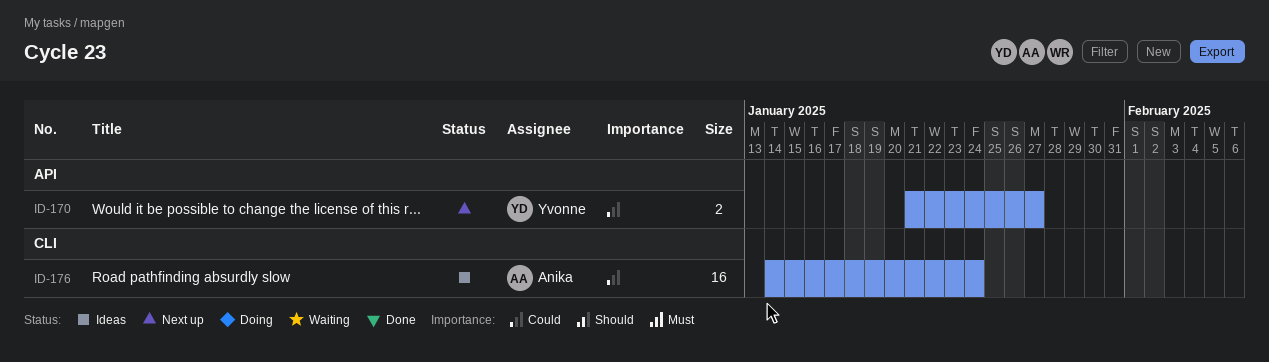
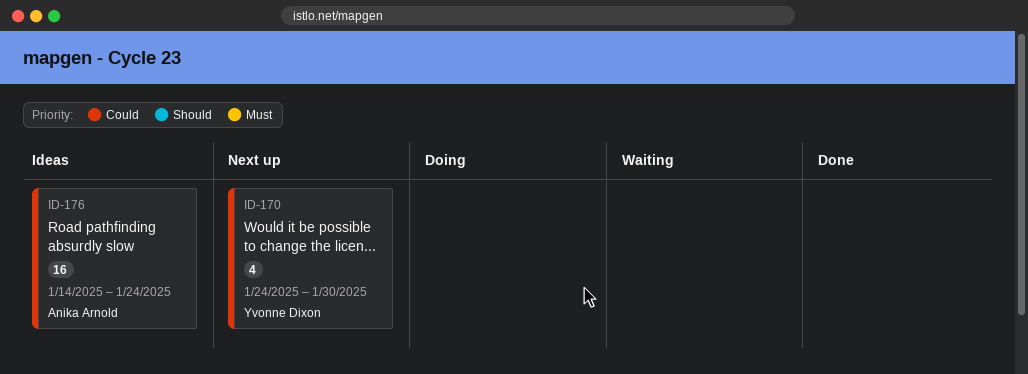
ID-170, estimate: 2 -> 4
ID-170, start: Jan 21 -> Jan 24
ID-170, due: Jan 27 -> Jan 30

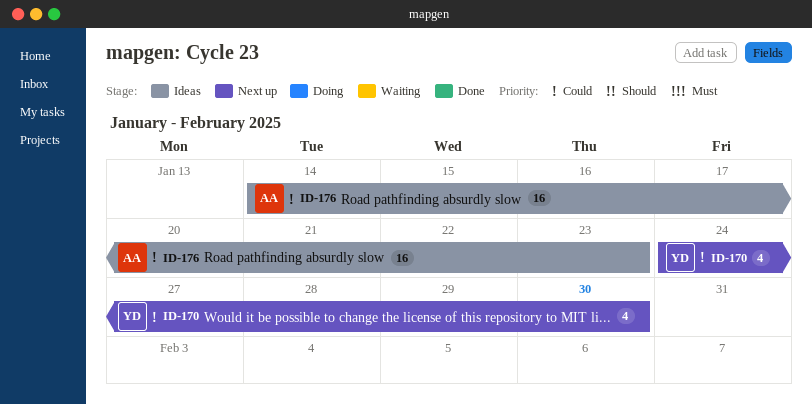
ID-176, due: Jan 24 -> Jan 23

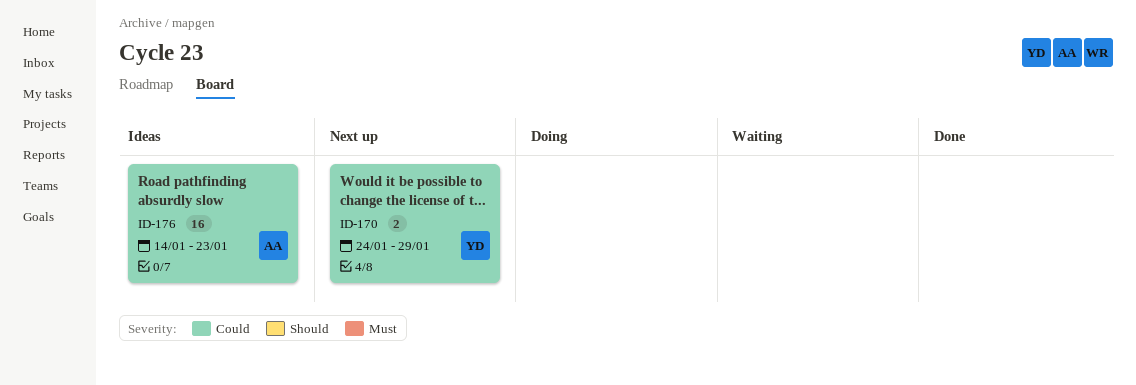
ID-170, estimate: 4 -> 2
ID-170, due: Jan 30 -> Jan 29

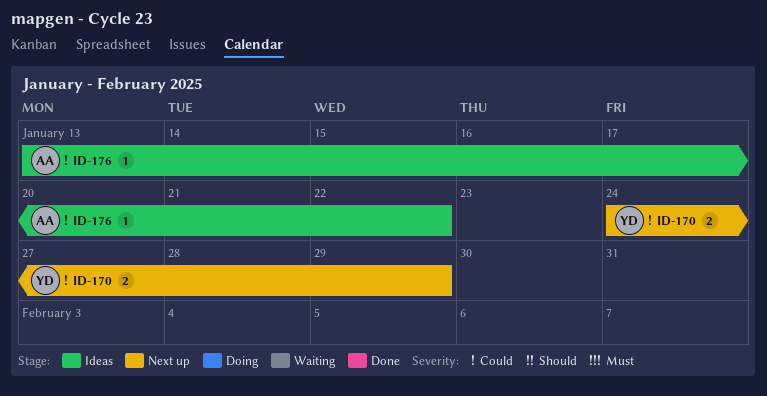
ID-176, estimate: 16 -> 1
ID-176, start: Jan 14 -> Jan 13
ID-176, due: Jan 23 -> Jan 22

